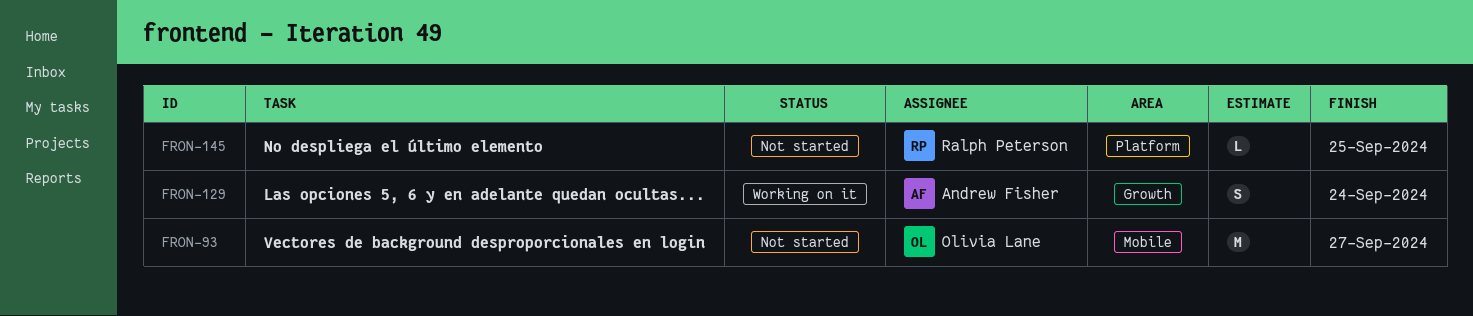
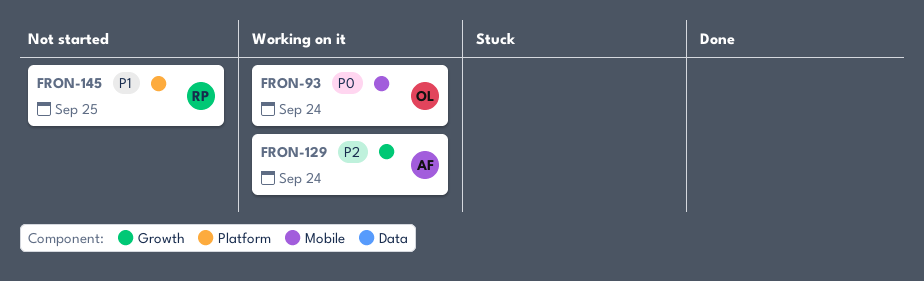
FRON-93, status: Not started -> Working on it
FRON-93, due: Sep 27 -> Sep 24

